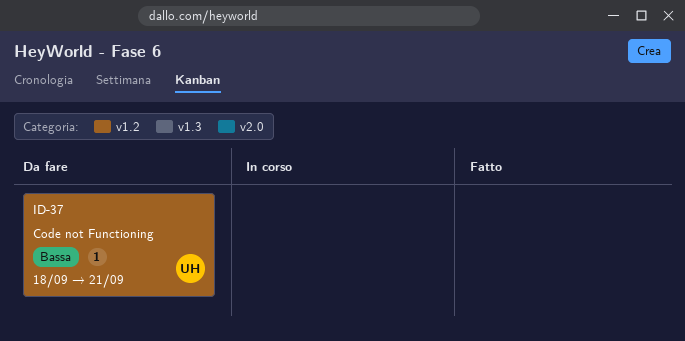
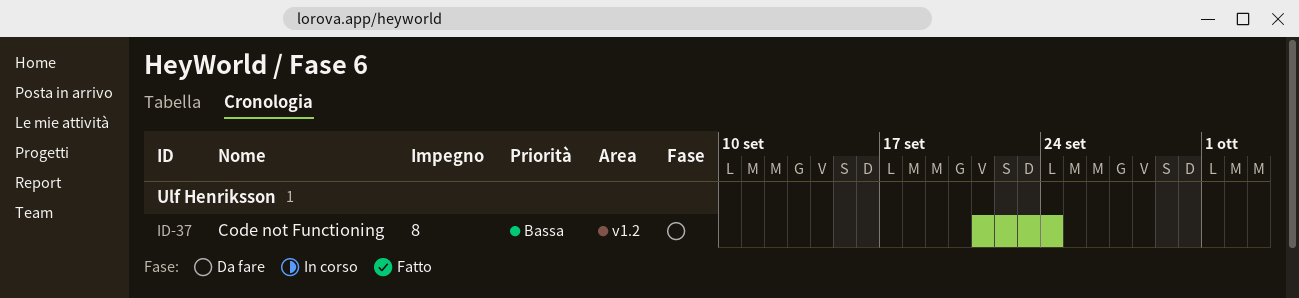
ID-37, estimate: 1 -> 8
ID-37, start: Sep 18 -> Sep 21
ID-37, due: Sep 21 -> Sep 24

